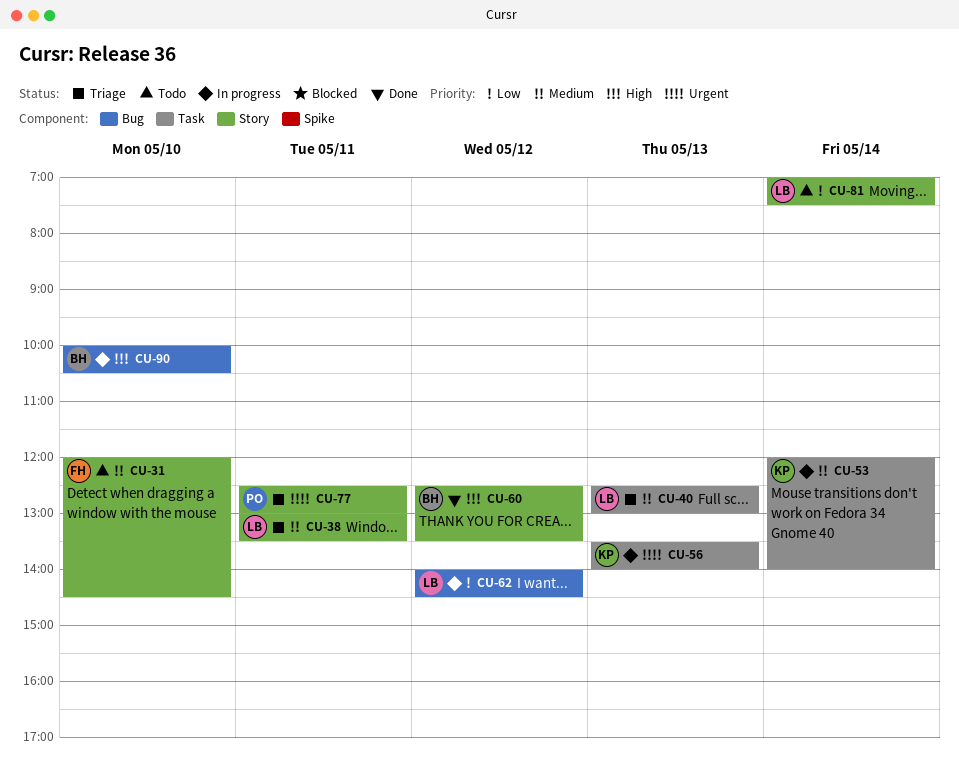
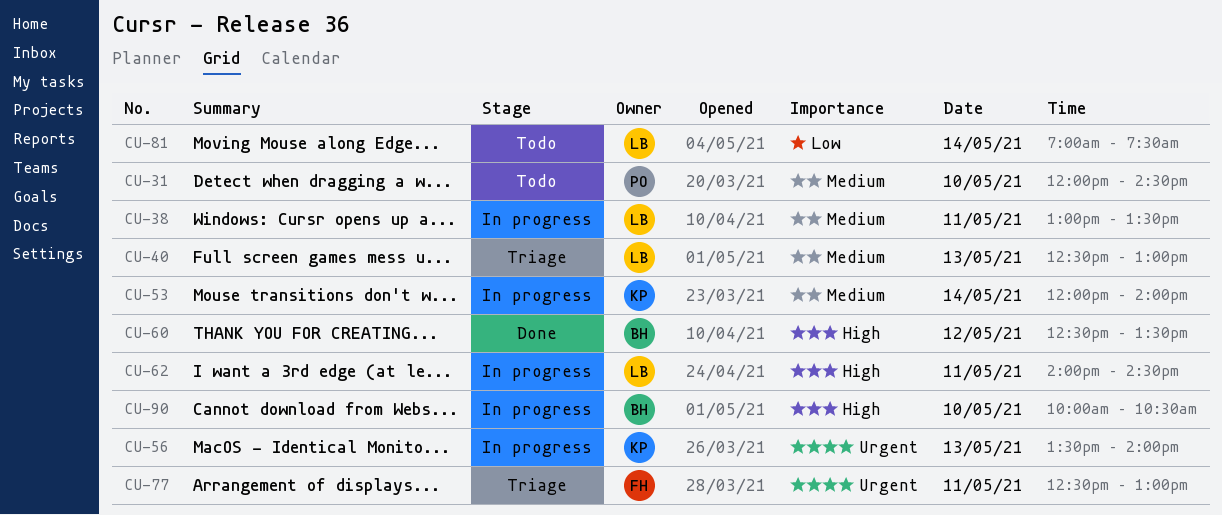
CU-31, owner: FH -> PO
CU-38, status: Triage -> In progress
CU-62, priority: Low -> High
CU-62, day: May 12 -> May 11
CU-77, owner: PO -> FH

